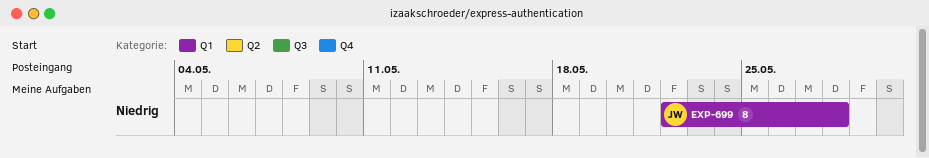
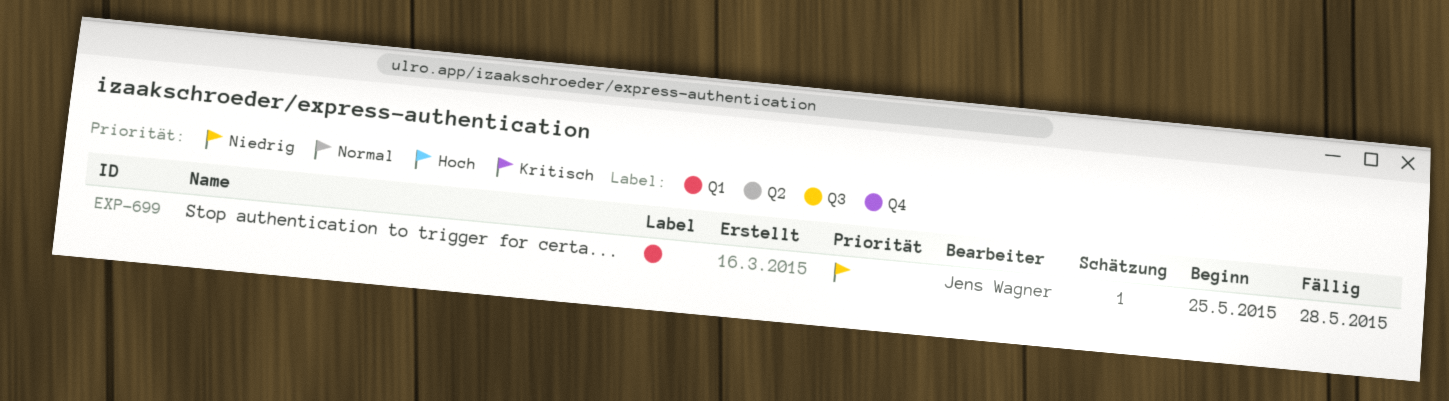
EXP-699, estimate: 8 -> 1
EXP-699, start: May 22 -> May 25

